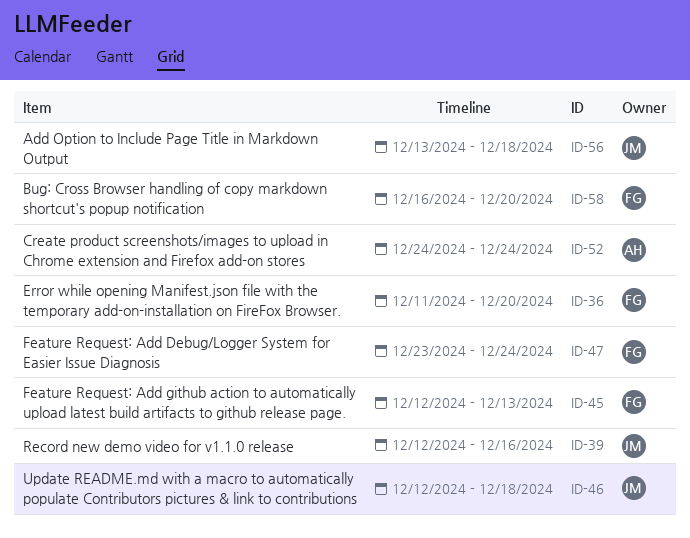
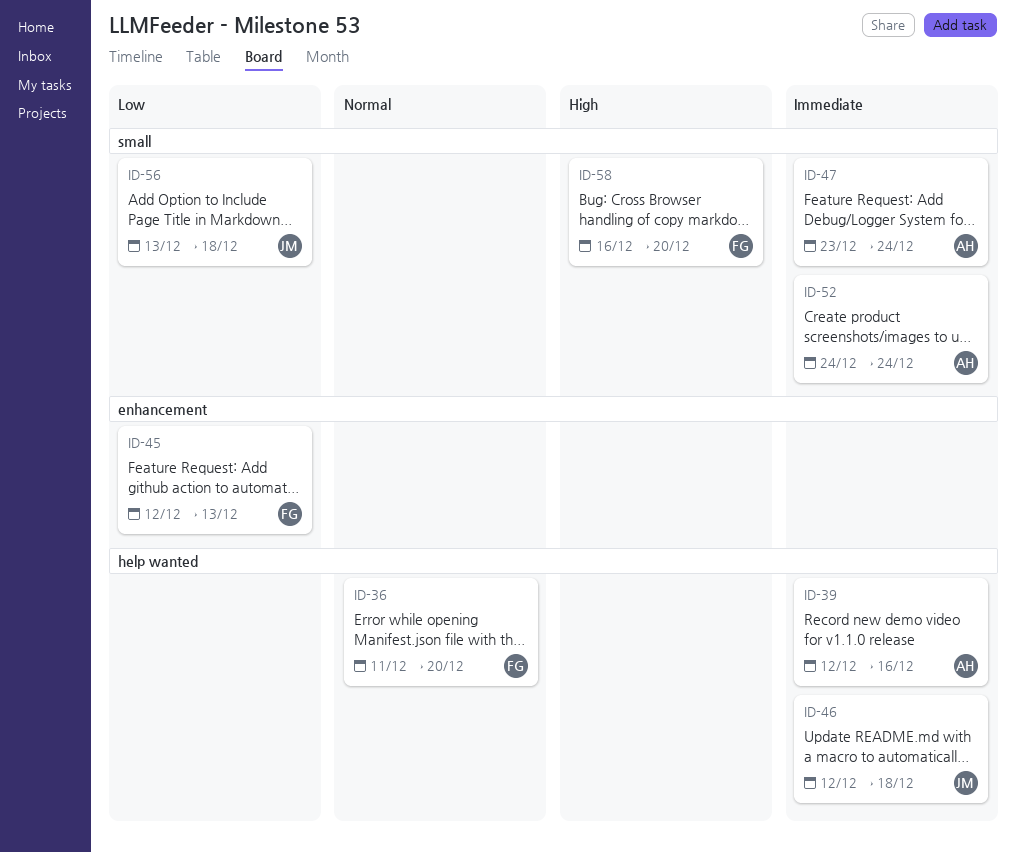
ID-39, owner: JM -> AH
ID-47, owner: FG -> AH

